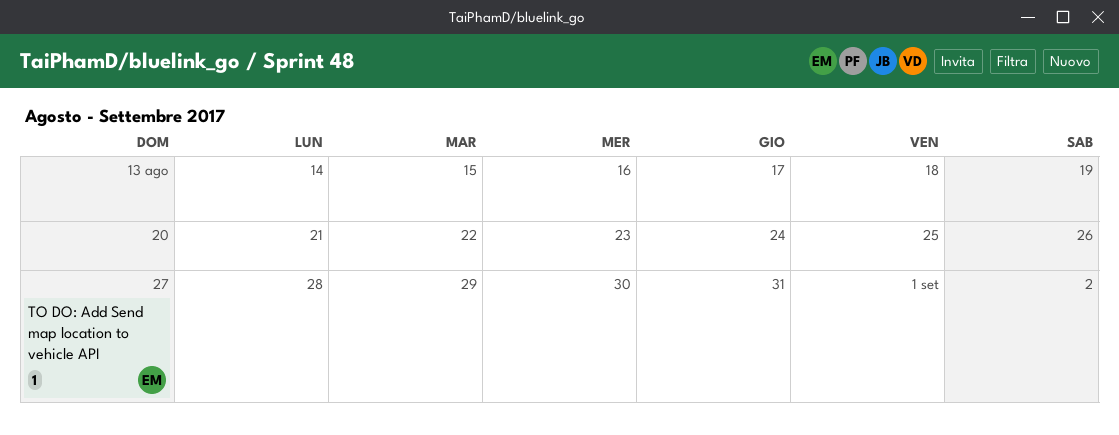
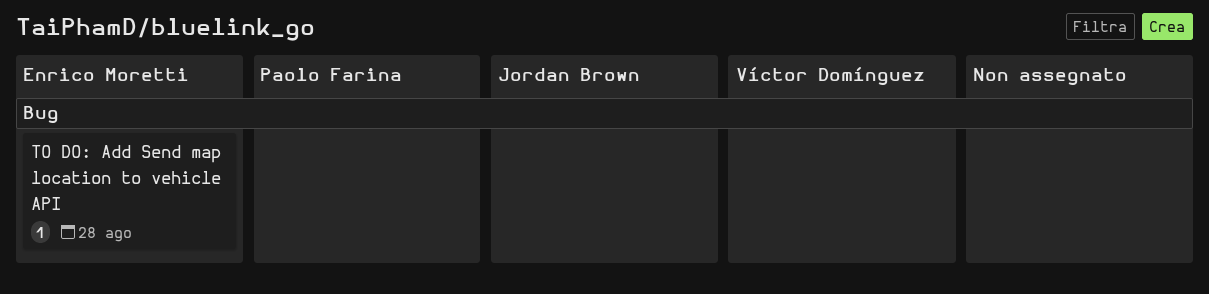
TO DO: Add Send map location to vehicle API, due: Aug 27 -> Aug 28

